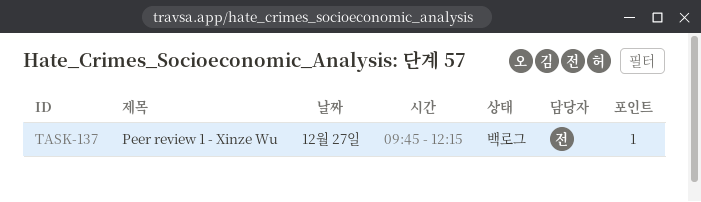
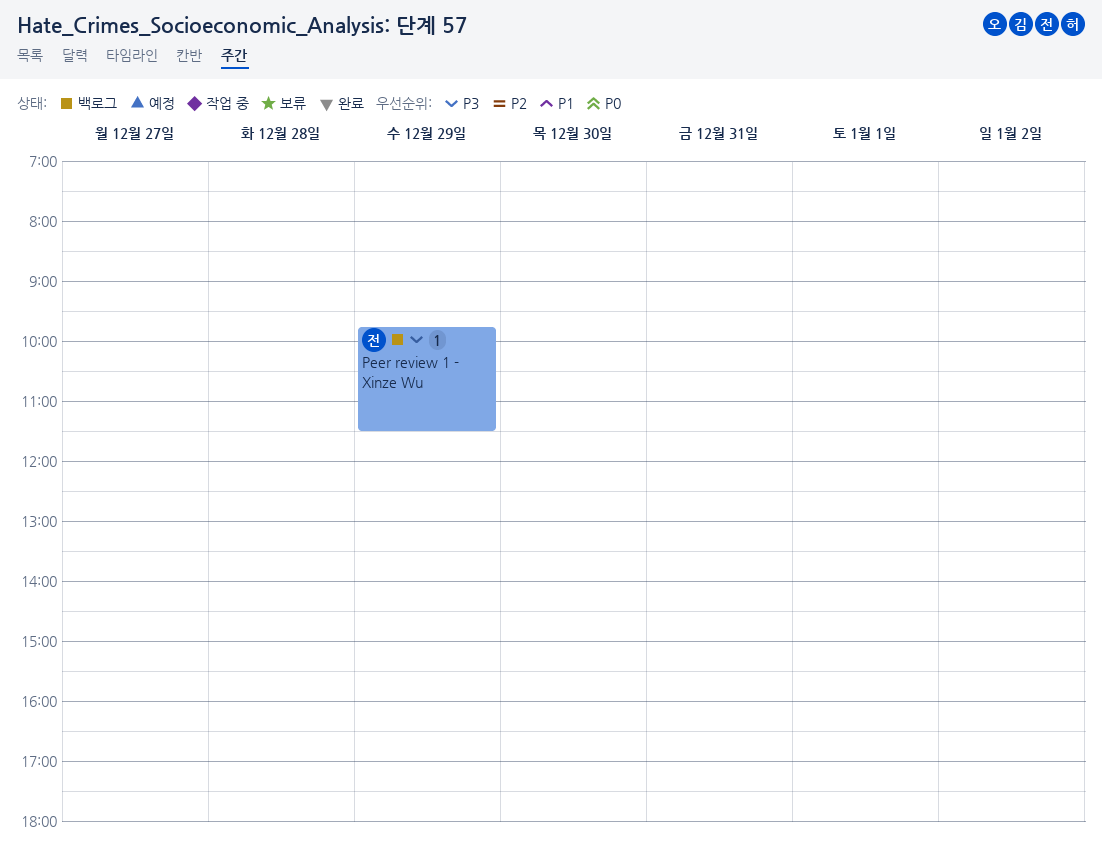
Peer review 1 - Xinze Wu, day: Dec 27 -> Dec 29
Peer review 1 - Xinze Wu, ends: 12:15 -> 11:30

